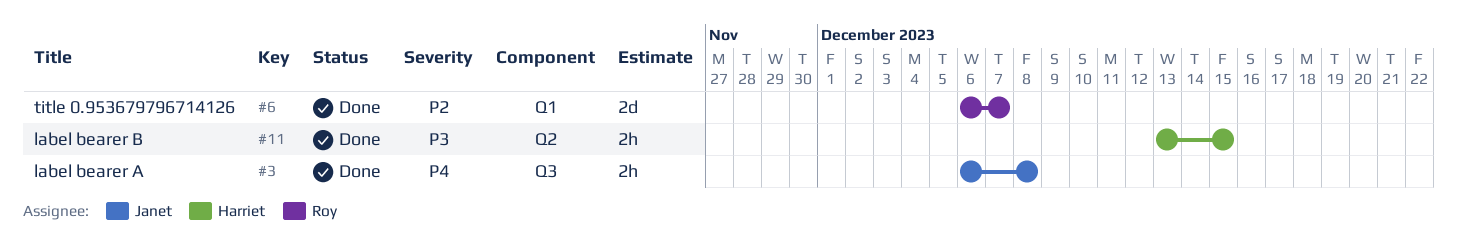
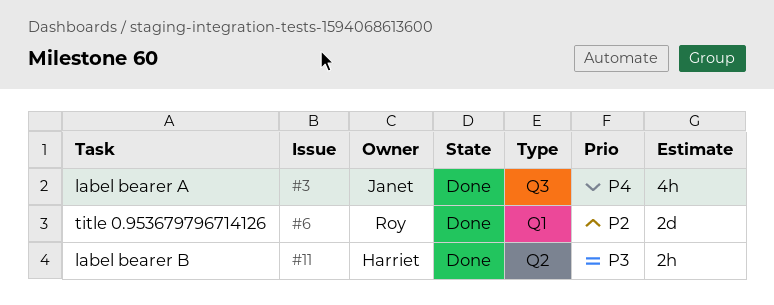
#3, estimate: 2h -> 4h

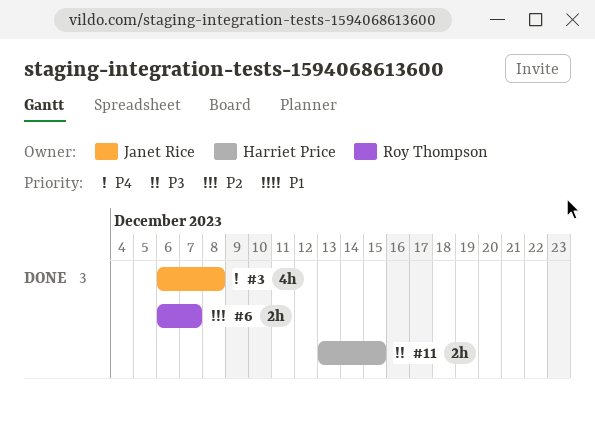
#6, estimate: 2d -> 2h

